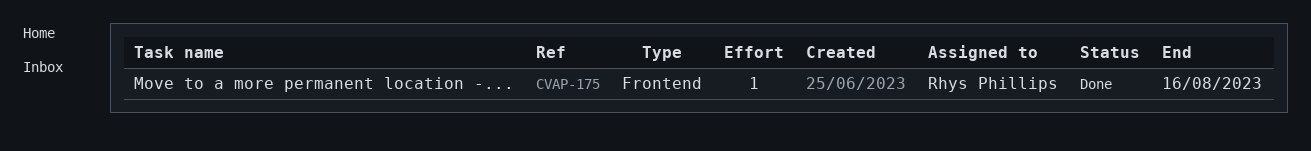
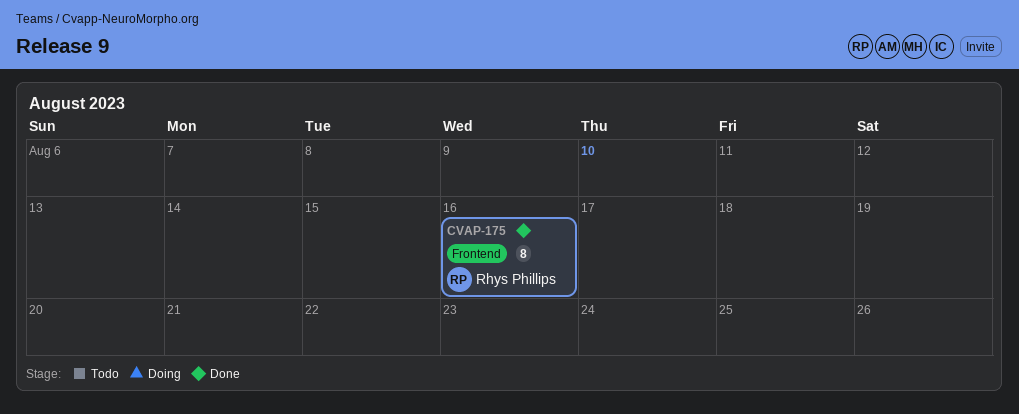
CVAP-175, estimate: 1 -> 8

